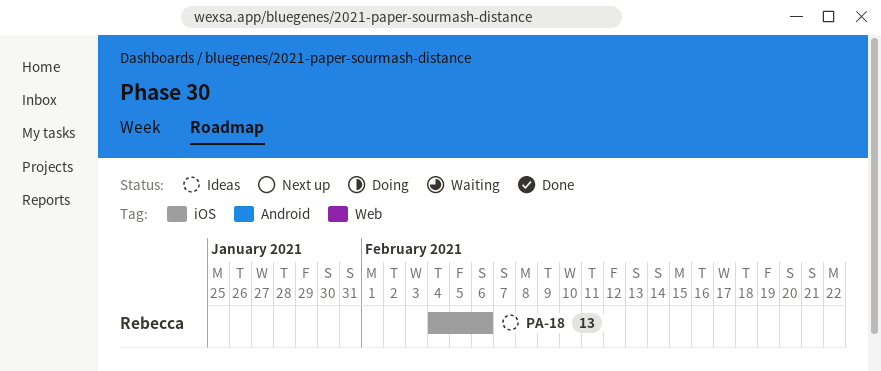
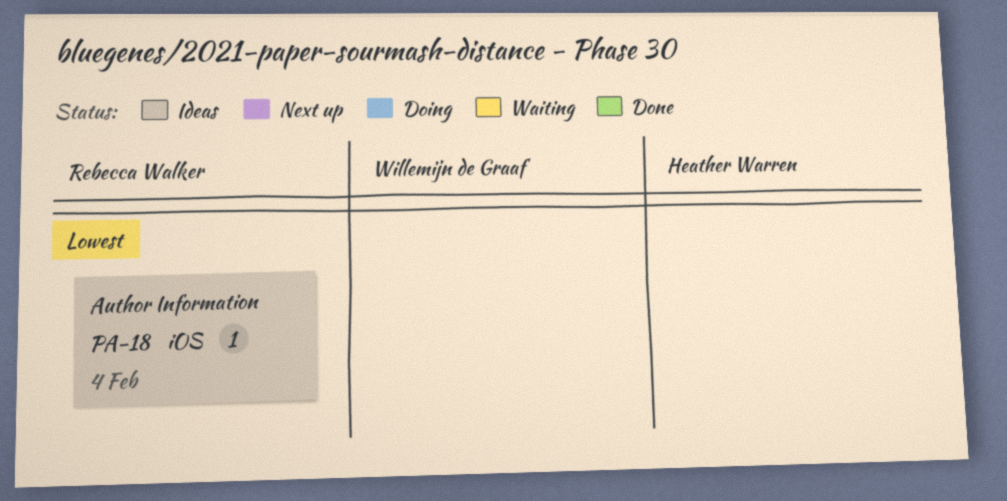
PA-18, estimate: 13 -> 1
PA-18, due: Feb 6 -> Feb 4

